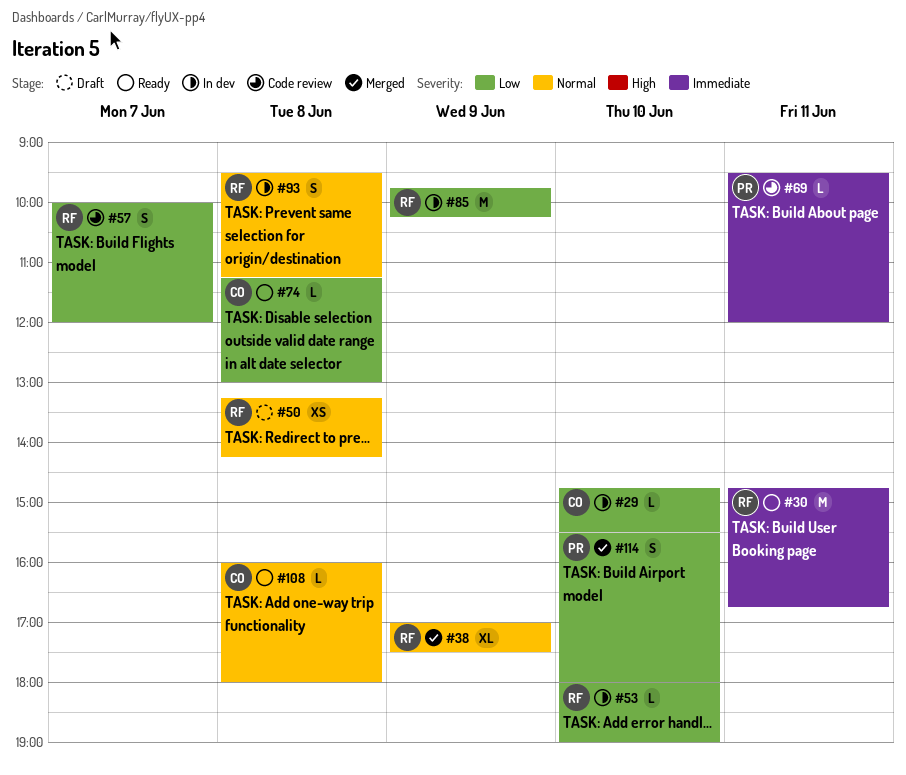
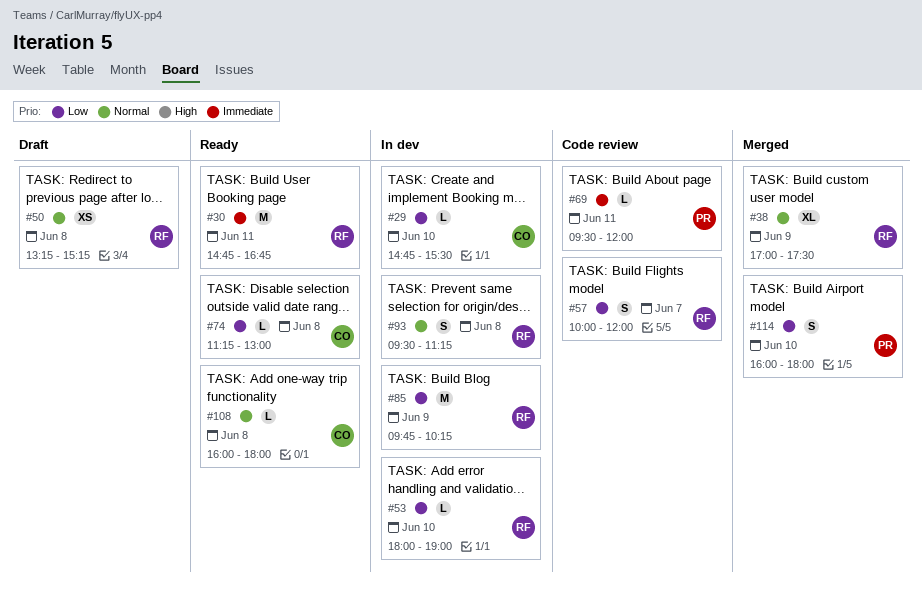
#50, ends: 14:15 -> 15:15
#114, begins: 15:30 -> 16:00

